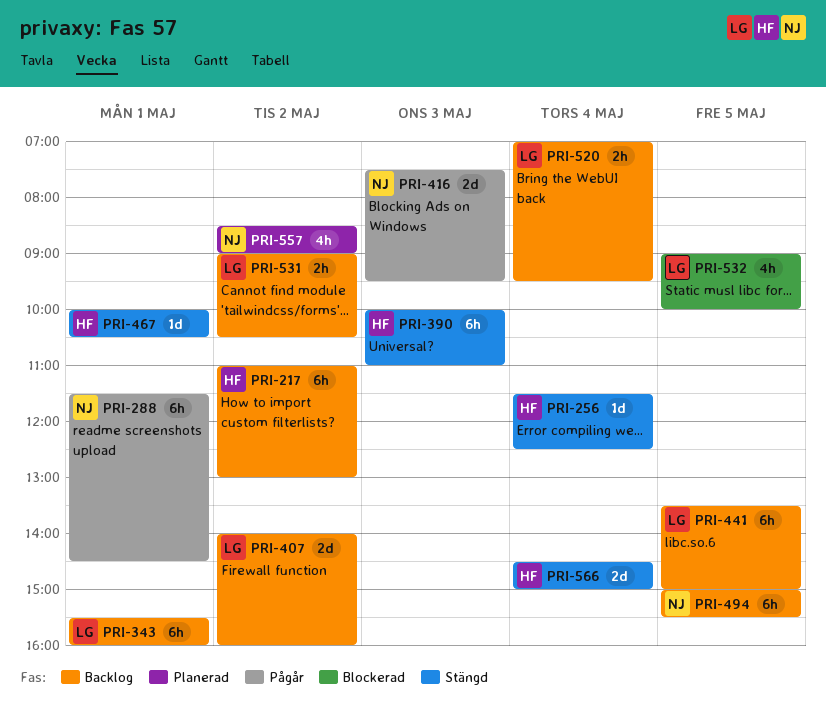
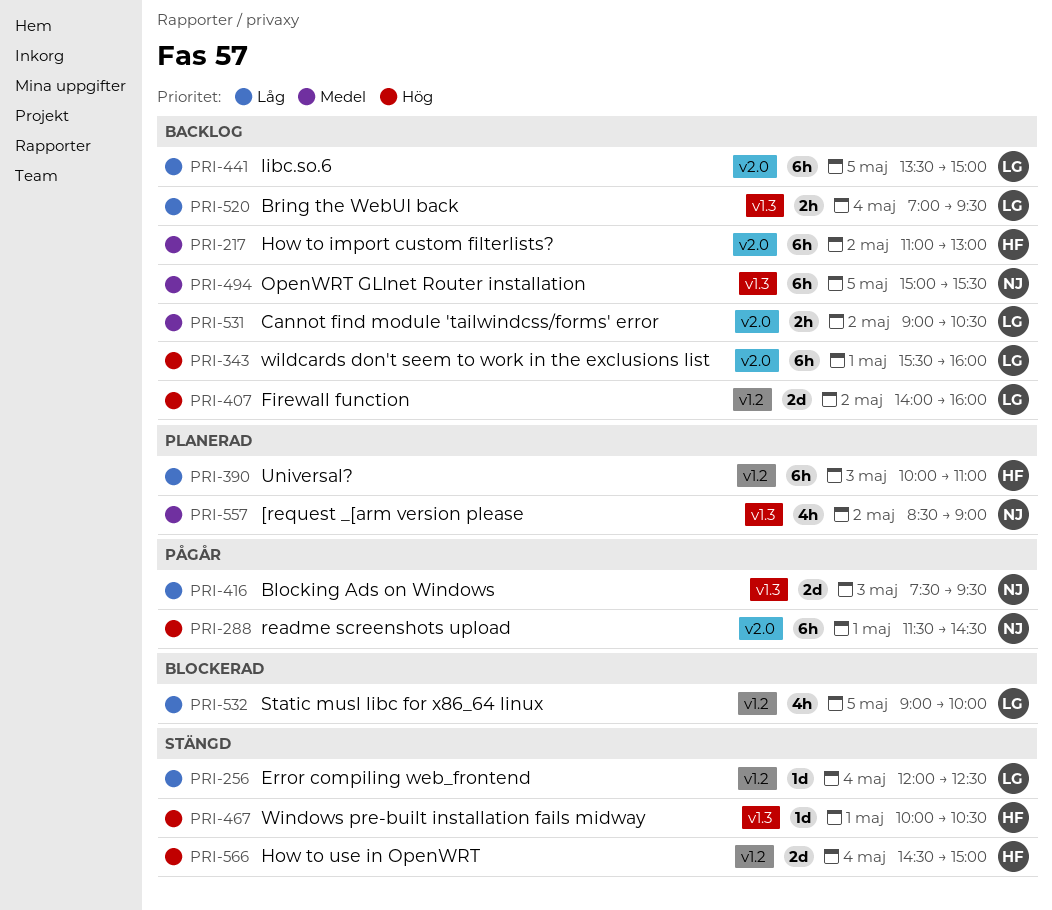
PRI-256, owner: HF -> LG
PRI-256, begins: 11:30 -> 12:00
PRI-390, status: Stängd -> Planerad

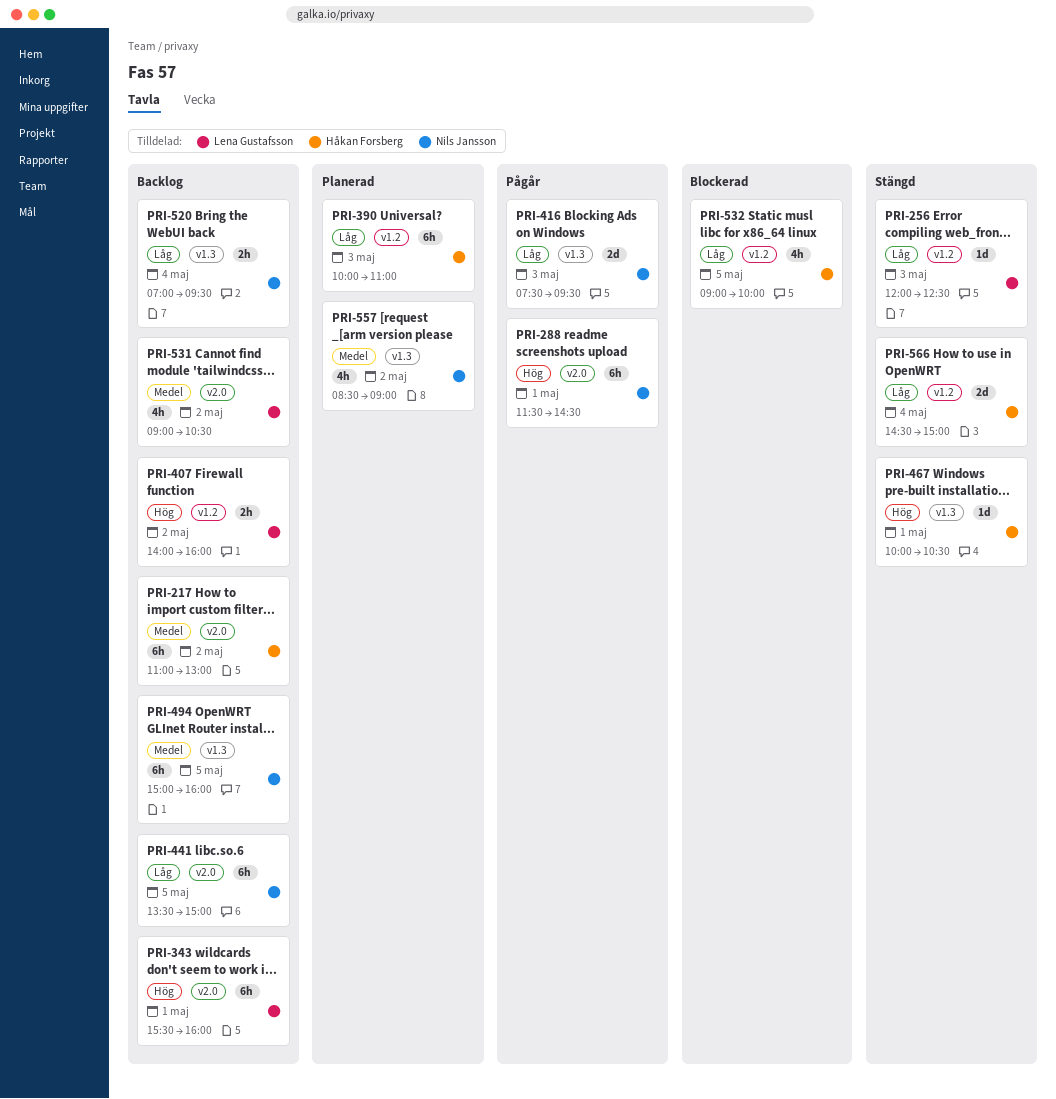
PRI-256, day: May 4 -> May 3
PRI-407, estimate: 2d -> 2h
PRI-441, owner: Lena Gustafsson -> Nils Jansson
PRI-494, ends: 15:30 -> 16:00
PRI-520, owner: Lena Gustafsson -> Nils Jansson
PRI-531, estimate: 2h -> 4h
PRI-532, owner: Lena Gustafsson -> Håkan Forsberg
PRI-566, priority: Hög -> Låg

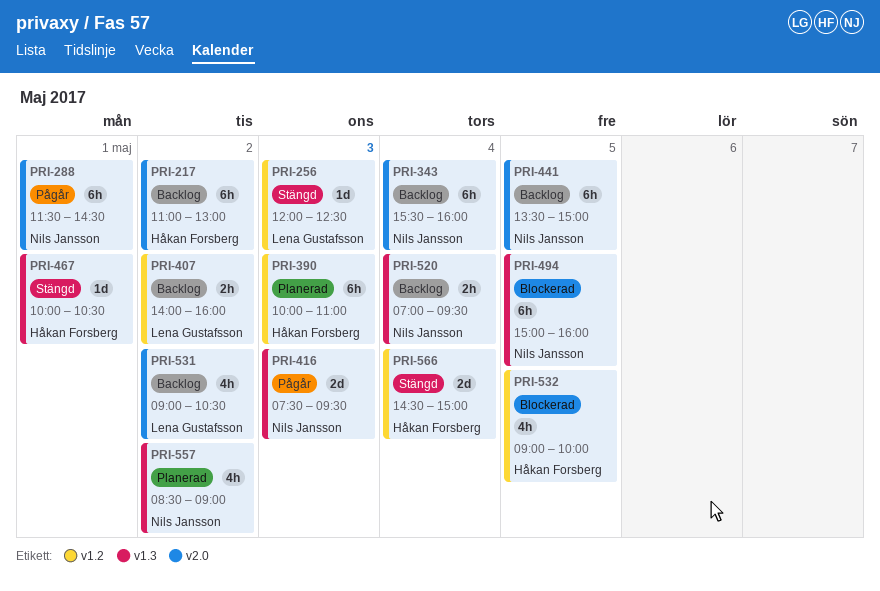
PRI-343, owner: Lena Gustafsson -> Nils Jansson
PRI-343, day: May 1 -> May 4
PRI-494, status: Backlog -> Blockerad

